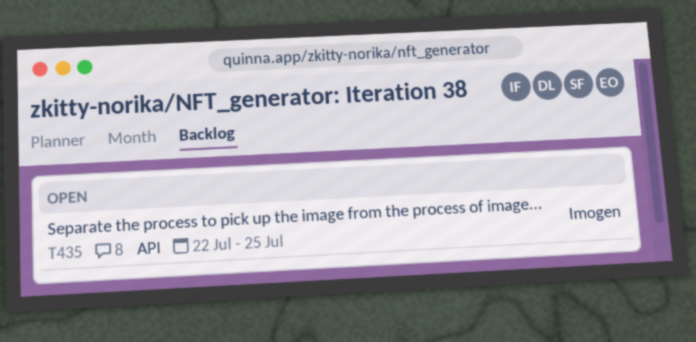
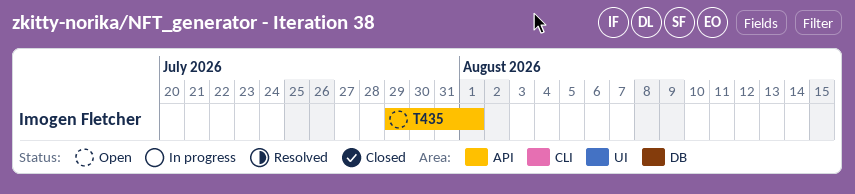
T435, start: Jul 22 -> Jul 29
T435, due: Jul 25 -> Aug 1

